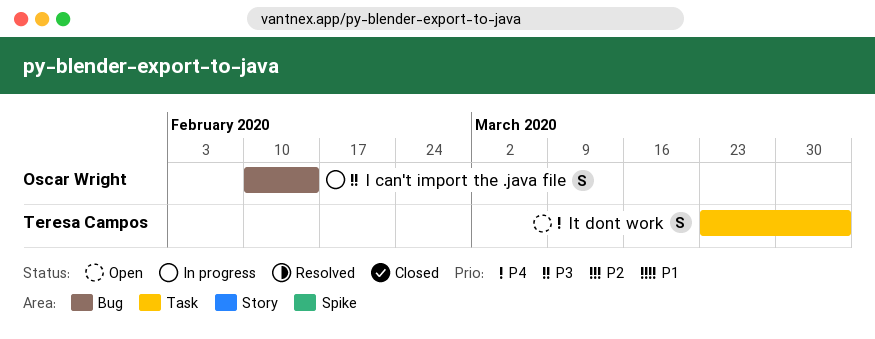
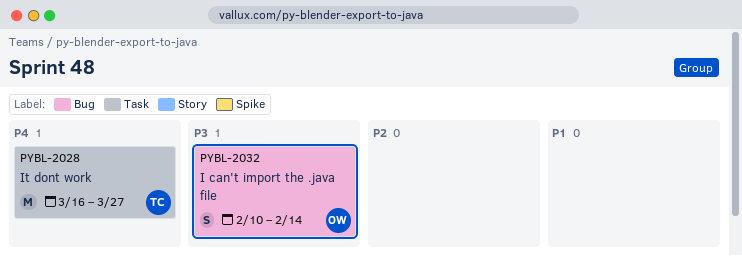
It dont work, estimate: S -> M
It dont work, start: Mar 23 -> Mar 16
It dont work, due: Apr 3 -> Mar 27

